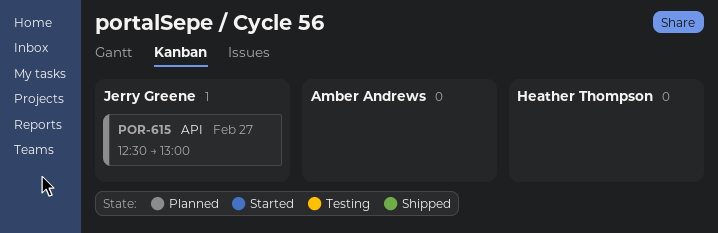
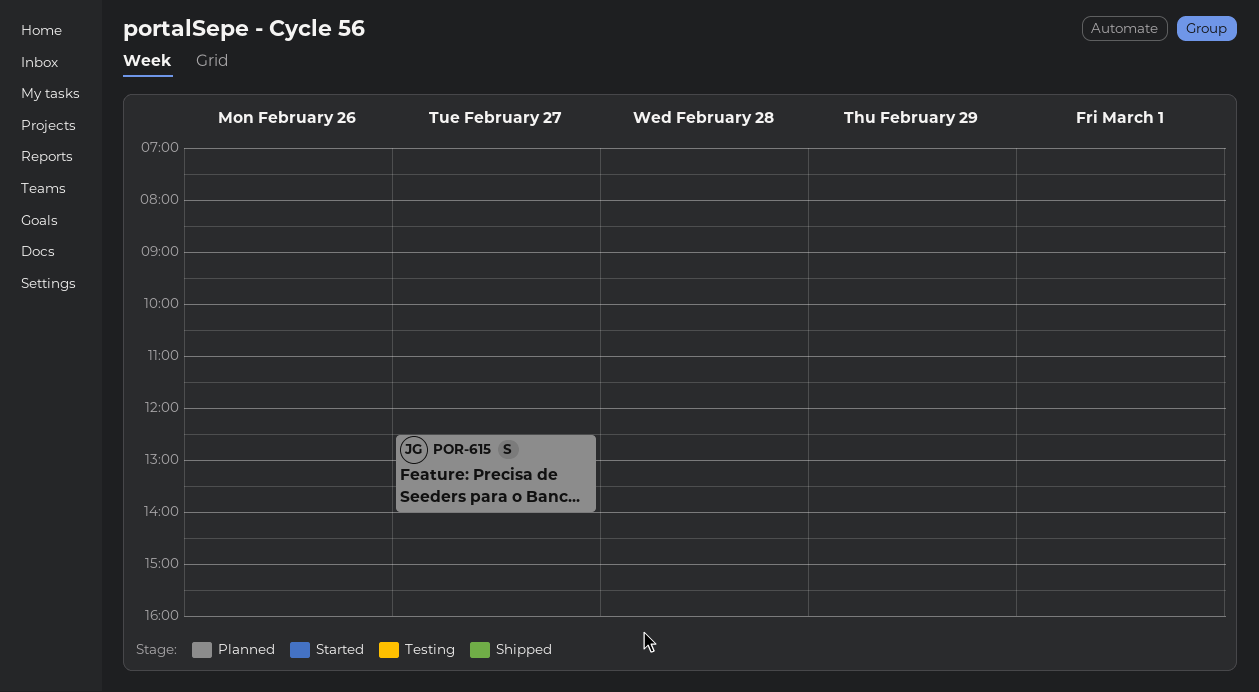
POR-615, ends: 13:00 -> 14:00

